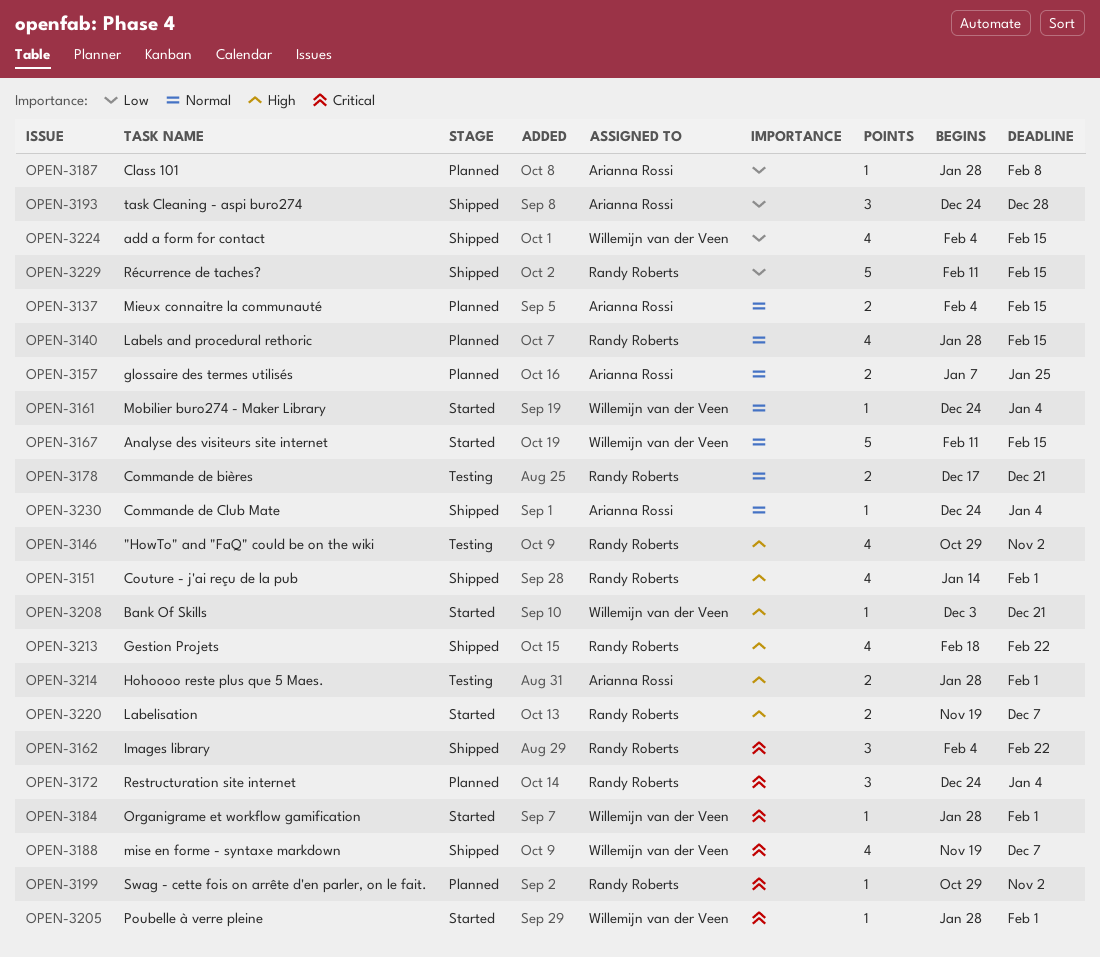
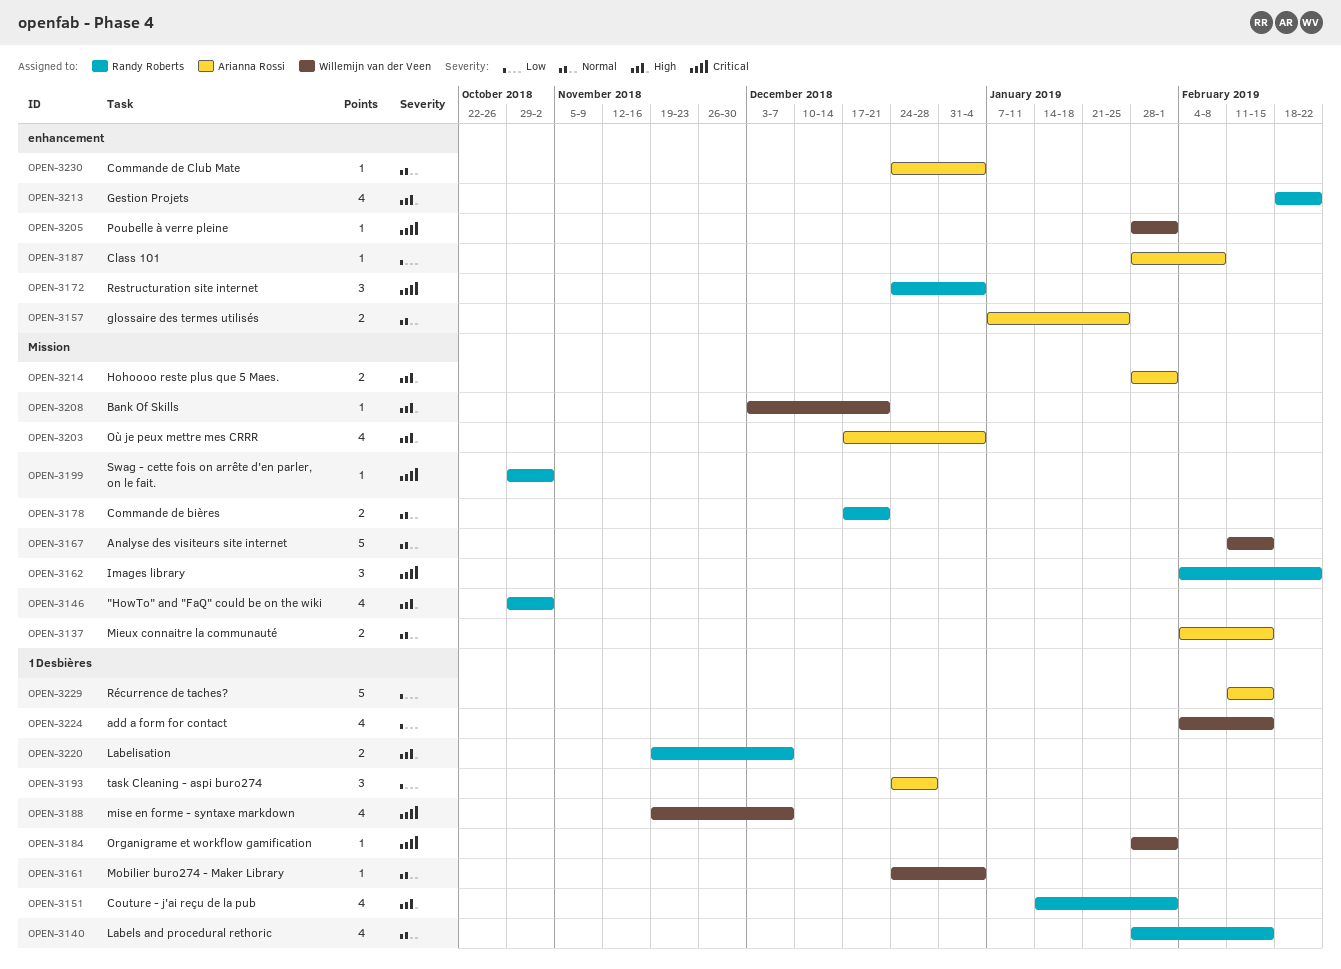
OPEN-3203: none -> present
OPEN-3229, owner: Randy Roberts -> Arianna Rossi

